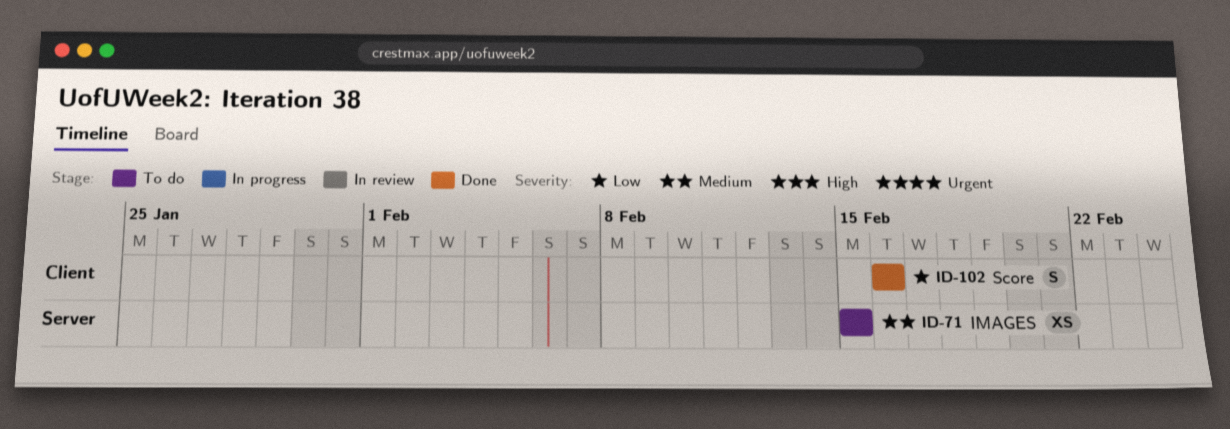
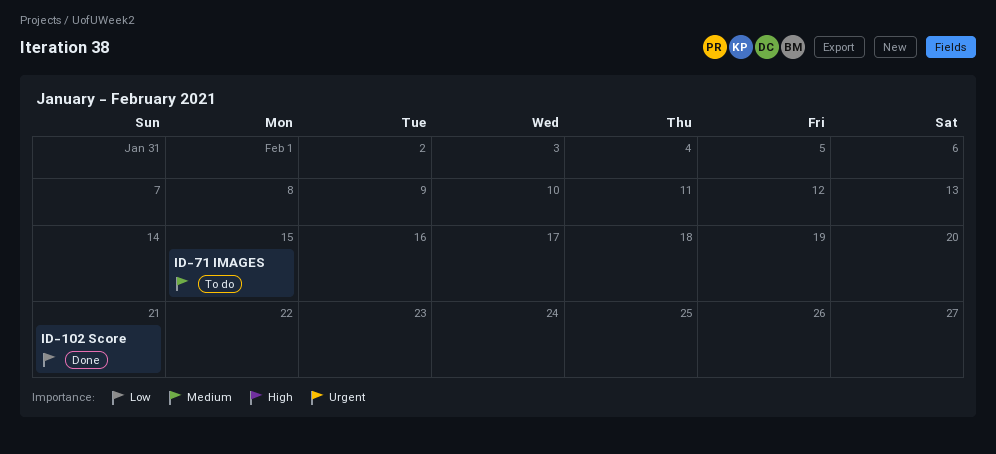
ID-102, due: Feb 16 -> Feb 21

